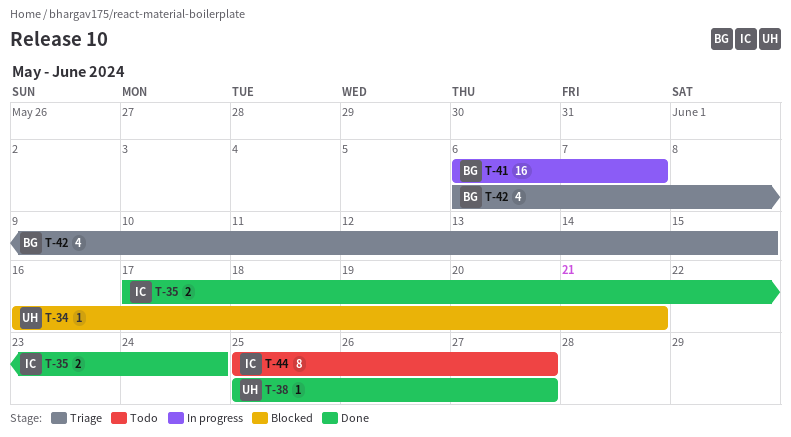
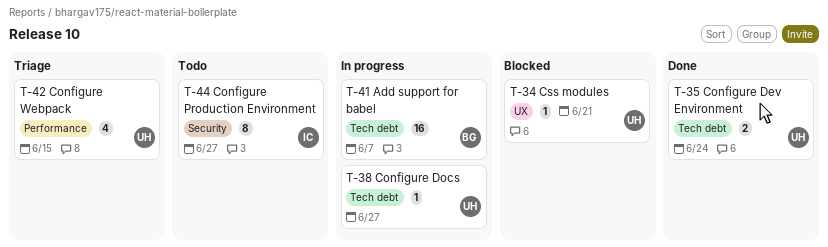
T-35, owner: IC -> UH
T-38, status: Done -> In progress
T-42, owner: BG -> UH

